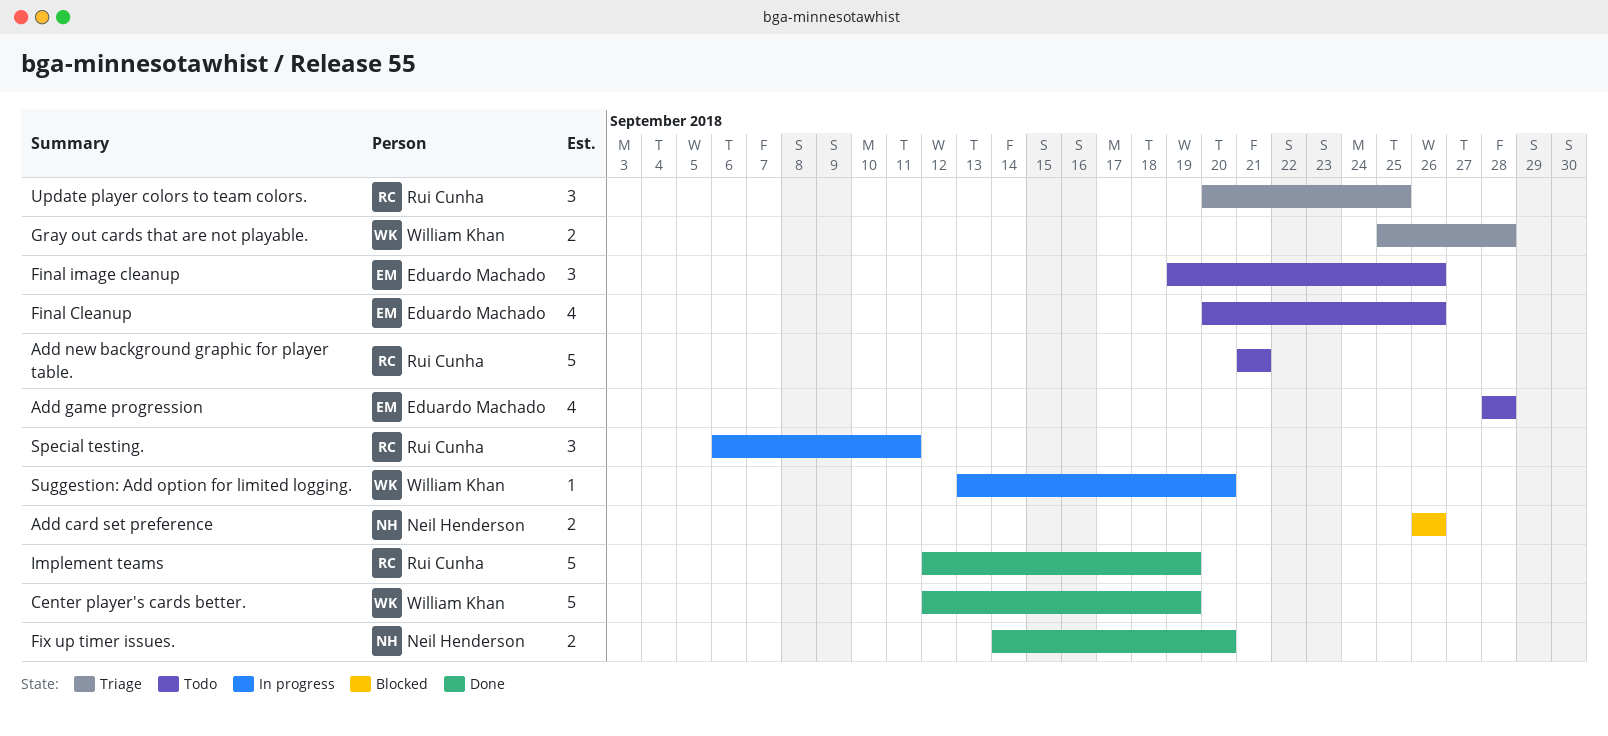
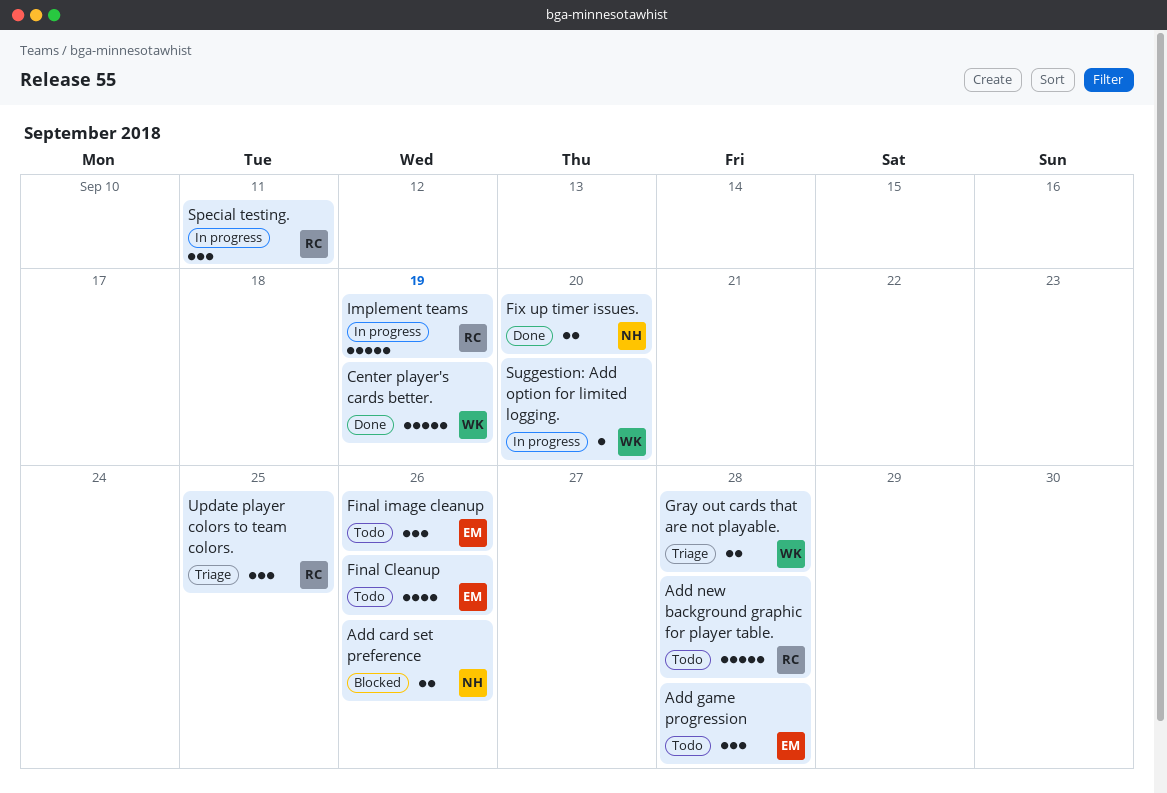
Add game progression, estimate: 4 -> 3
Add new background graphic for player table., due: Sep 21 -> Sep 28
Implement teams, status: Done -> In progress

